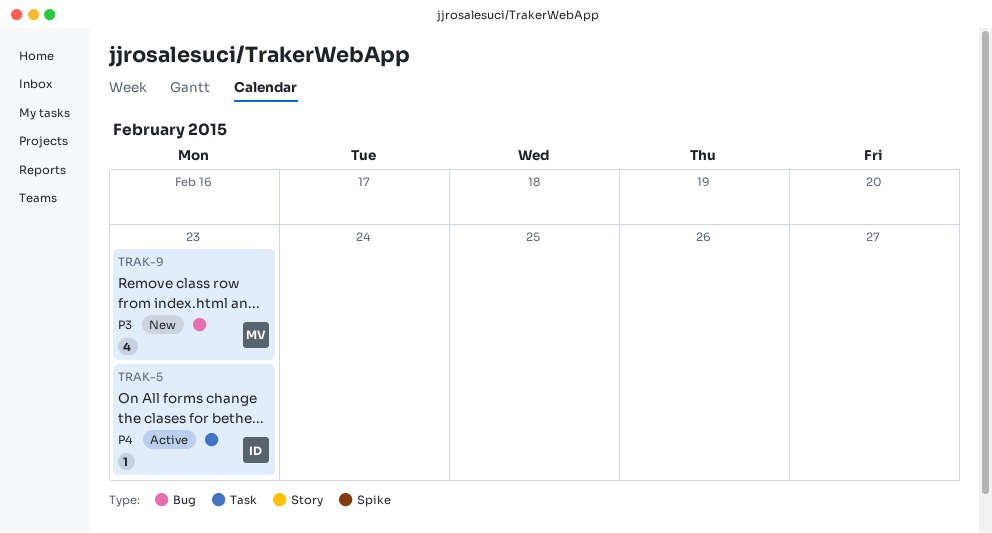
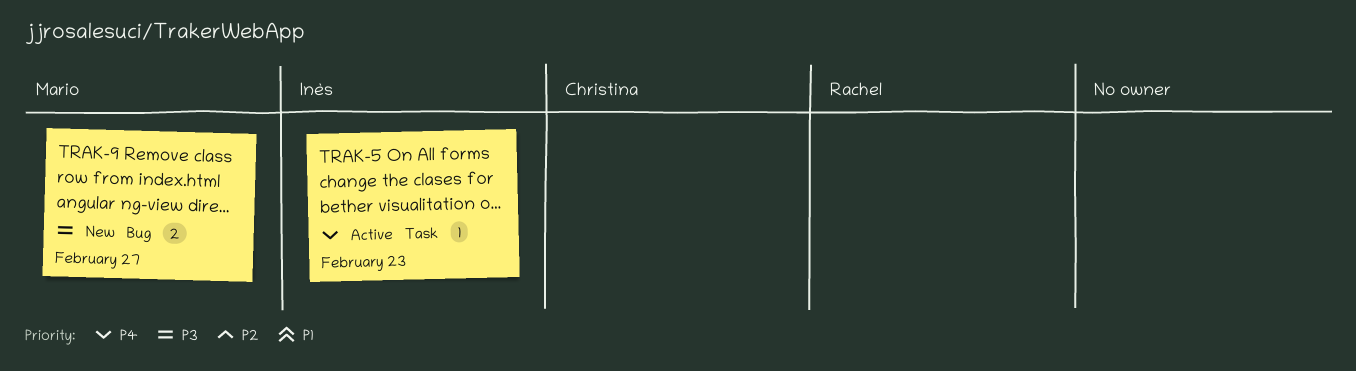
TRAK-9, estimate: 4 -> 2
TRAK-9, due: Feb 23 -> Feb 27

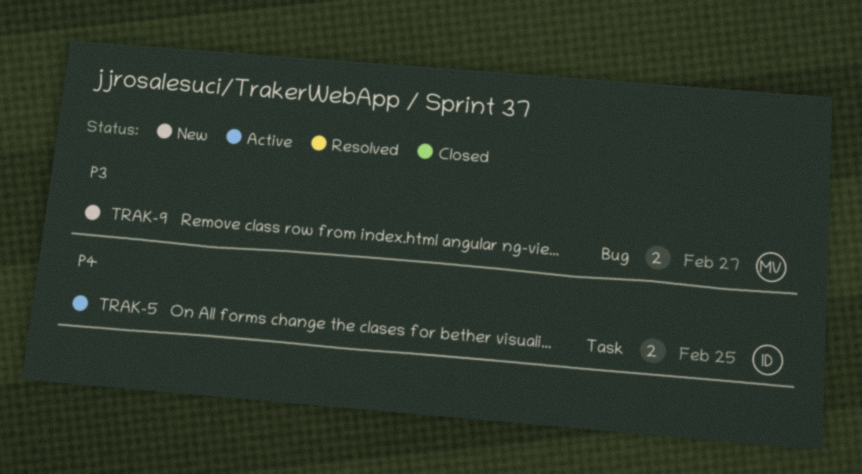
TRAK-5, estimate: 1 -> 2
TRAK-5, due: Feb 23 -> Feb 25

